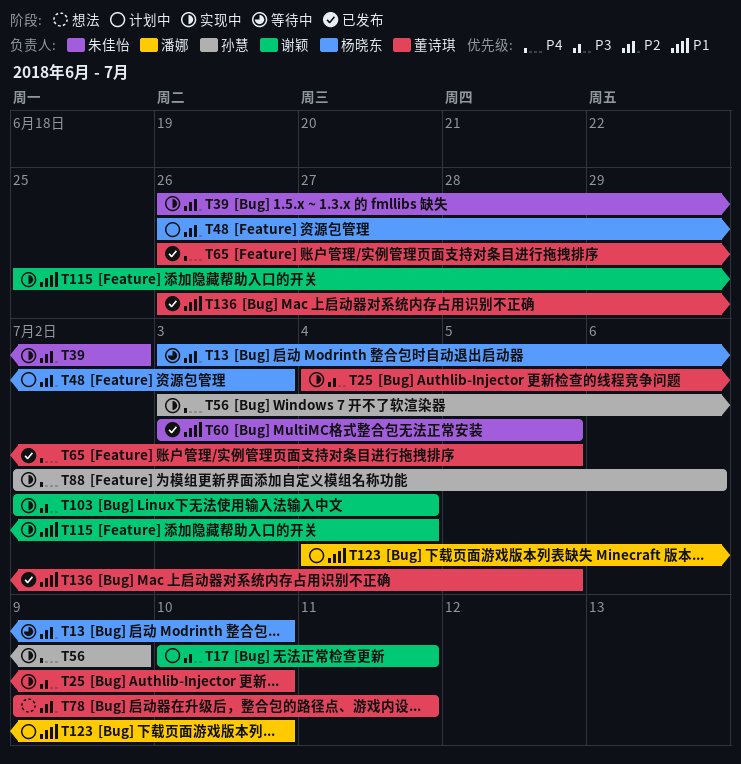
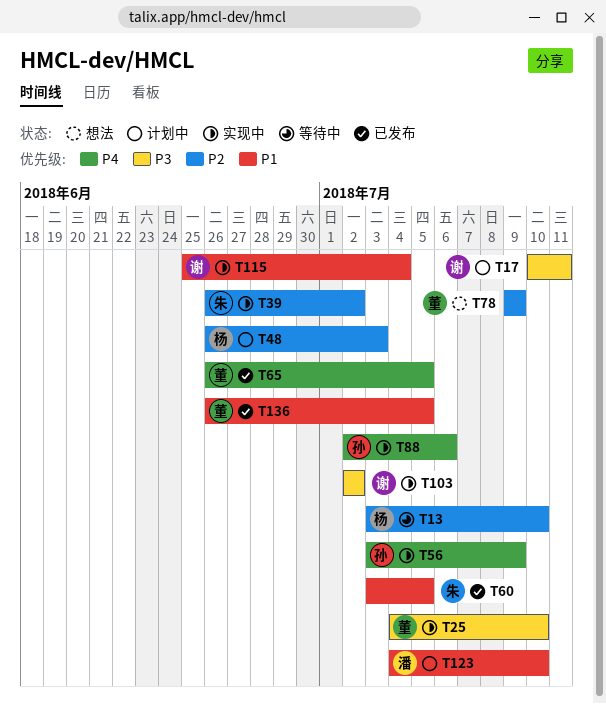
T78, due: Jul 11 -> Jul 9
T103, due: Jul 4 -> Jul 2

